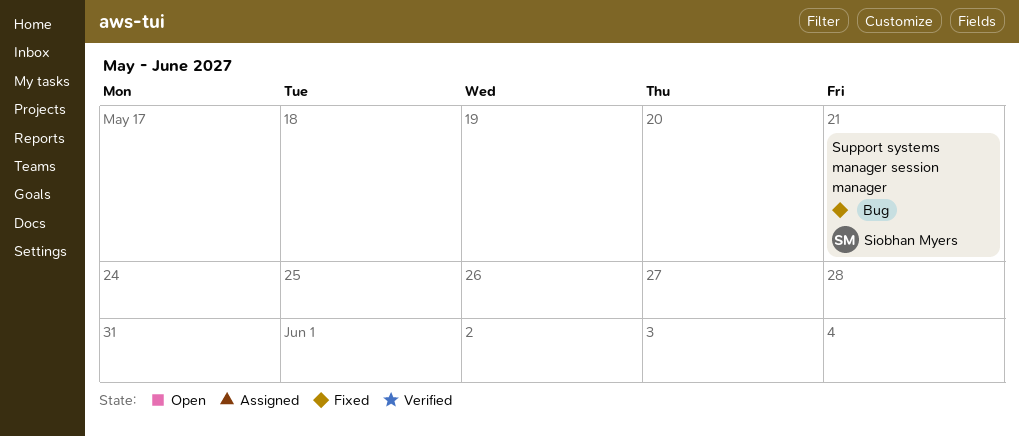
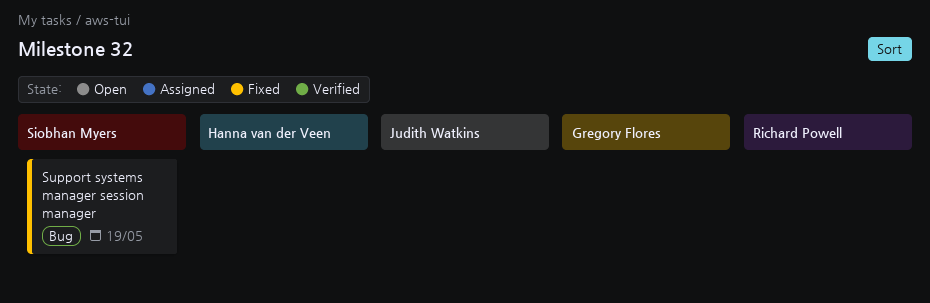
Support systems manager session manager, due: May 21 -> May 19

